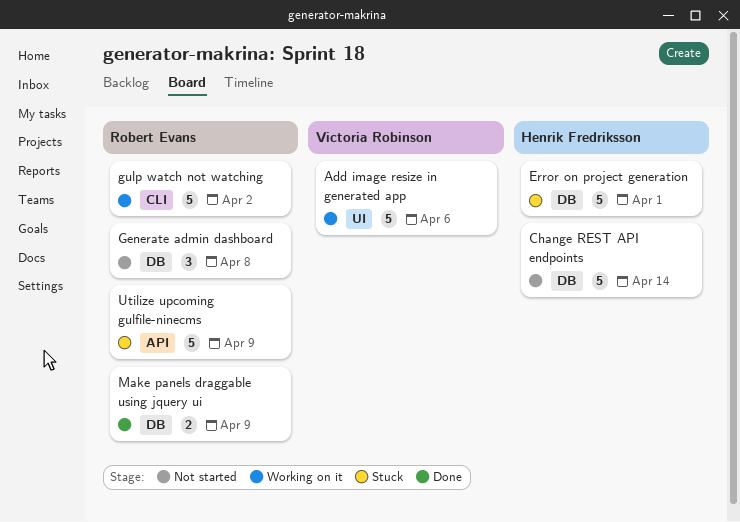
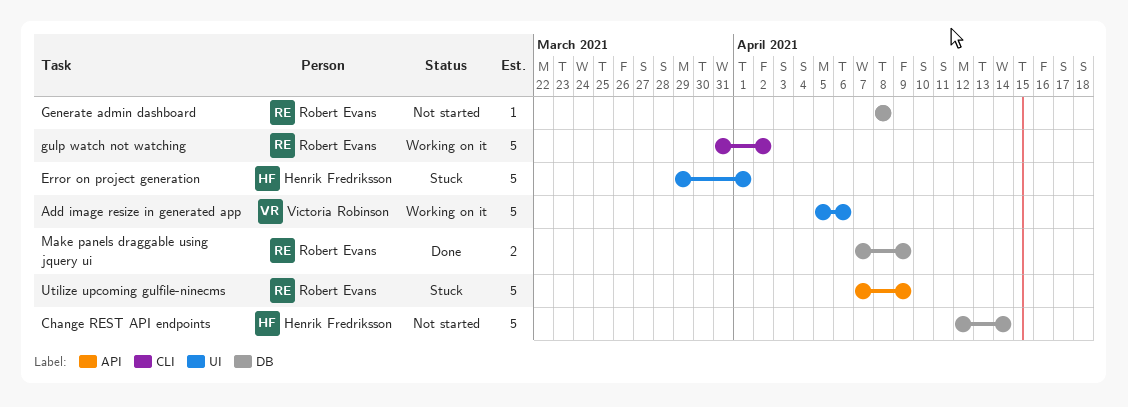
Error on project generation, label: DB -> UI
Generate admin dashboard, estimate: 3 -> 1

